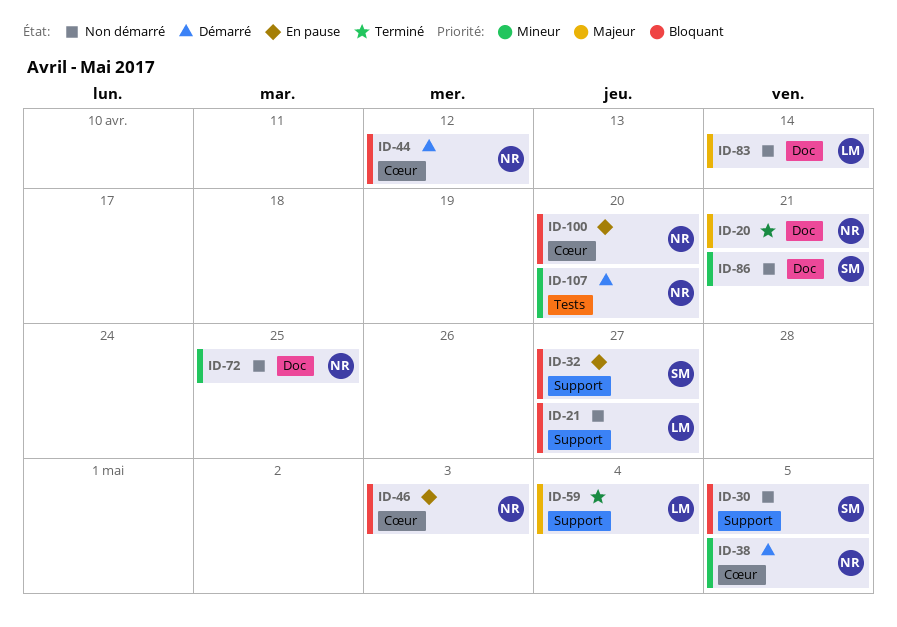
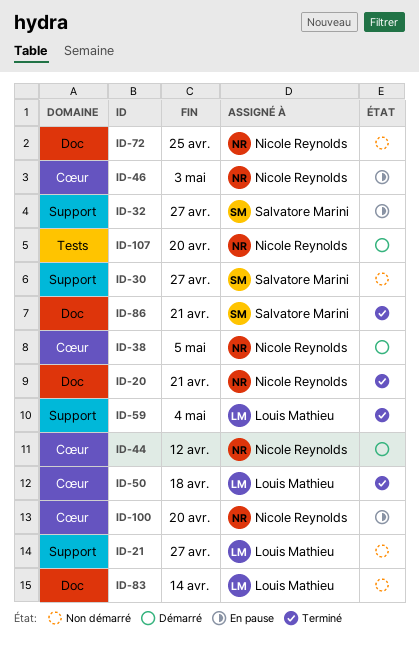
ID-30, due: May 5 -> Apr 27
ID-50: none -> present
ID-86, status: Non démarré -> Terminé

